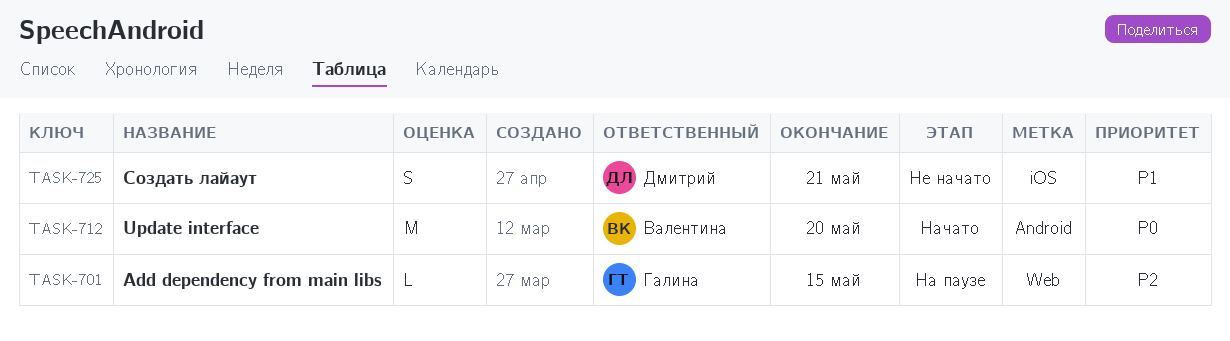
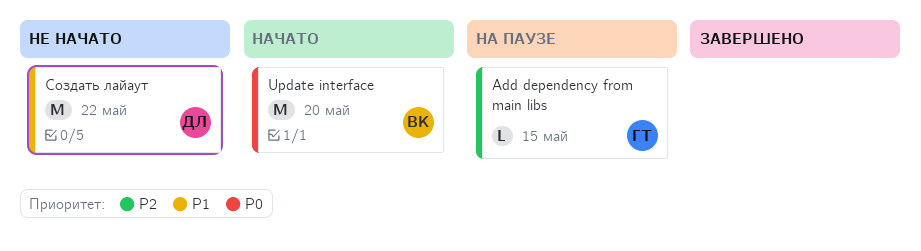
Создать лайаут, estimate: S -> M
Создать лайаут, due: May 21 -> May 22

